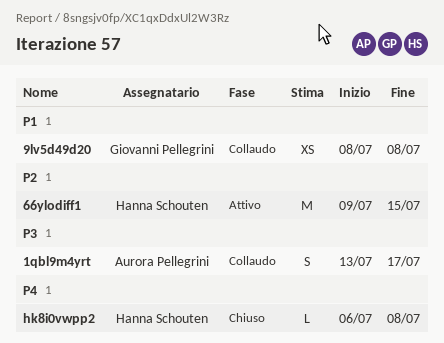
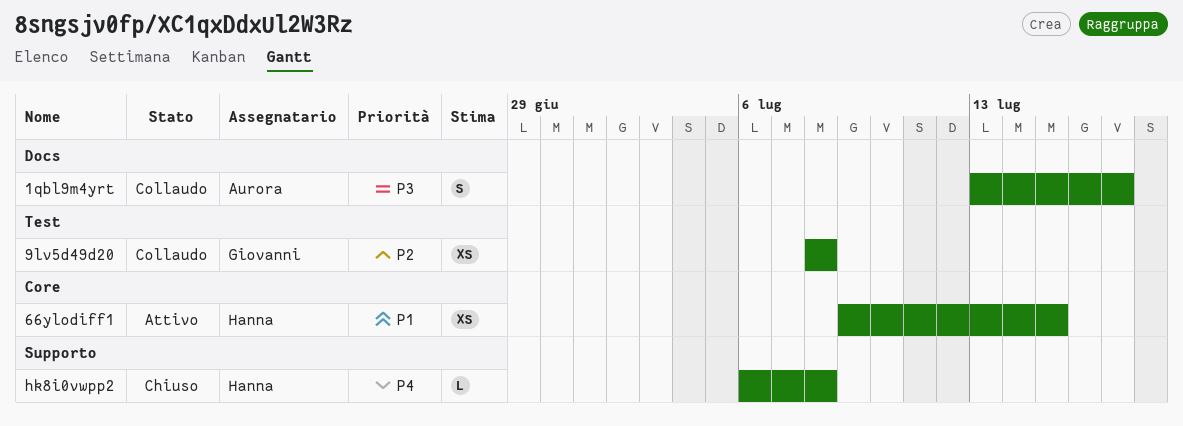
66ylodiff1, priority: P2 -> P1
66ylodiff1, estimate: M -> XS
9lv5d49d20, priority: P1 -> P2

